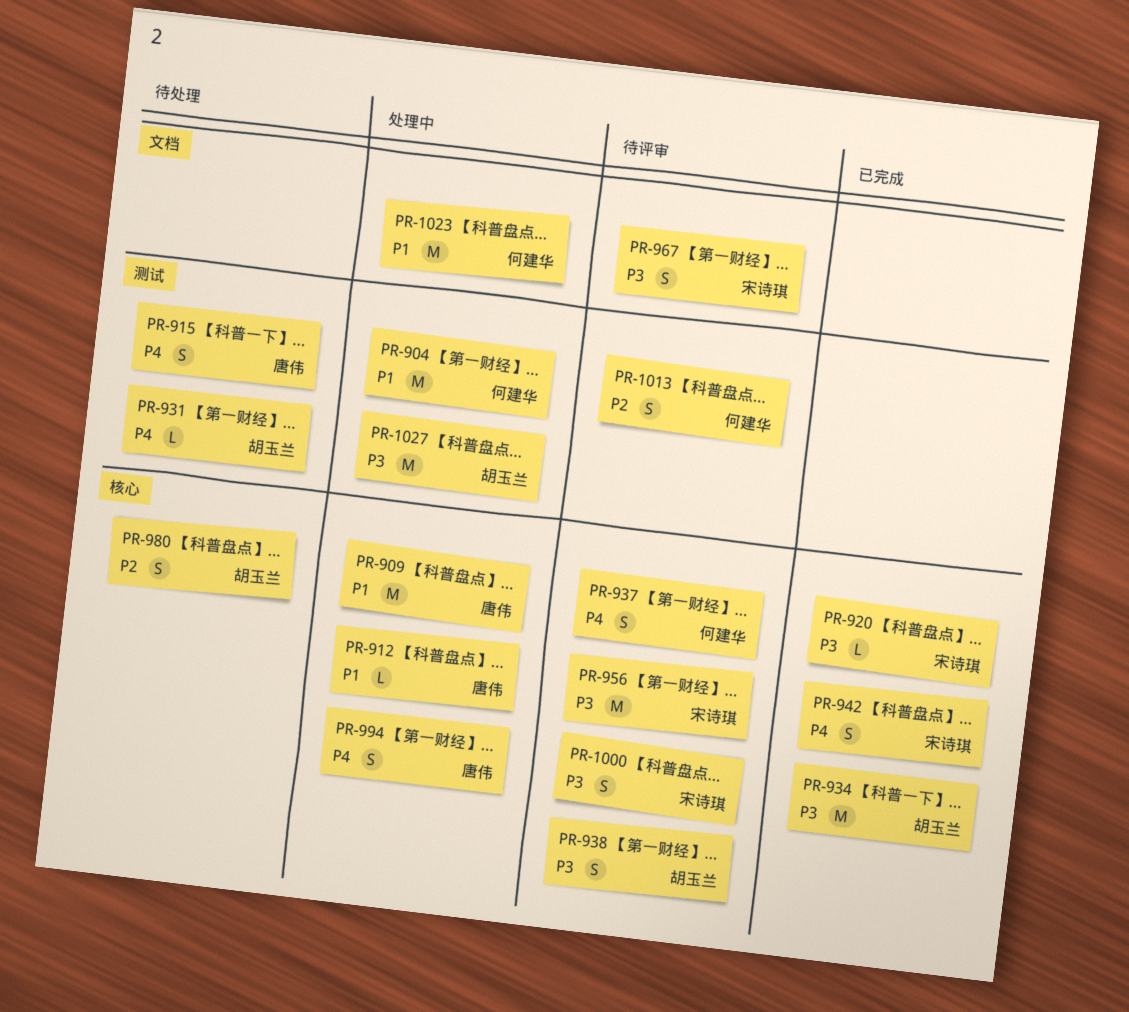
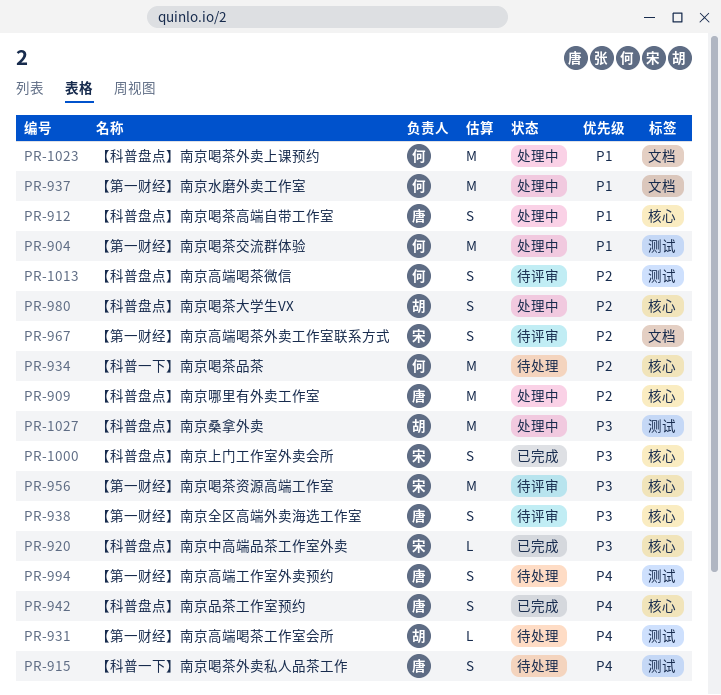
PR-909, priority: P1 -> P2
PR-912, estimate: L -> S
PR-934, status: 已完成 -> 待处理
PR-934, owner: 胡玉兰 -> 何建华
PR-934, priority: P3 -> P2
PR-937, status: 待评审 -> 处理中
PR-937, priority: P4 -> P1
PR-937, label: 核心 -> 文档
PR-937, estimate: S -> M
PR-938, owner: 胡玉兰 -> 唐伟
PR-942, owner: 宋诗琪 -> 唐伟
PR-967, priority: P3 -> P2
PR-980, status: 待处理 -> 处理中
PR-994, status: 处理中 -> 待处理
PR-994, label: 核心 -> 测试
PR-1000, status: 待评审 -> 已完成

